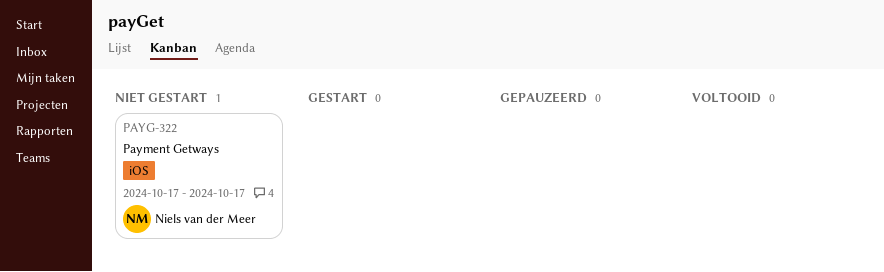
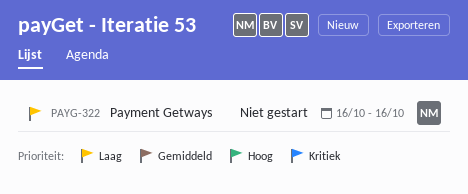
PAYG-322, start: Oct 17 -> Oct 16
PAYG-322, due: Oct 17 -> Oct 16

